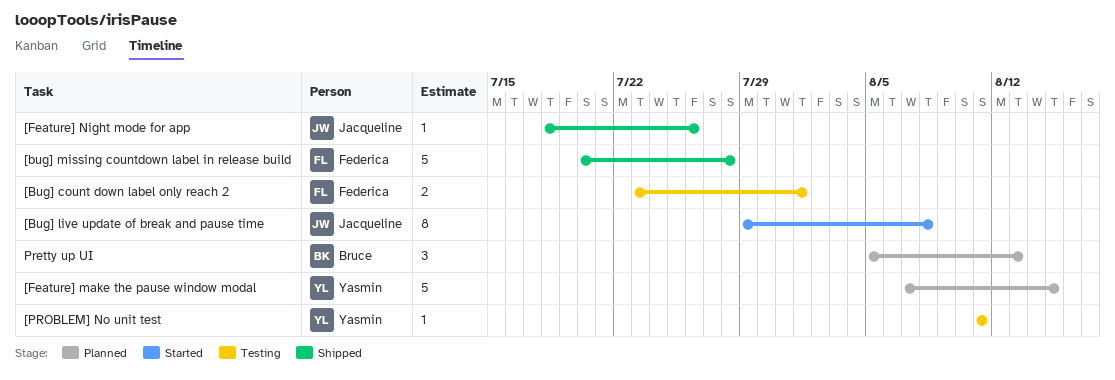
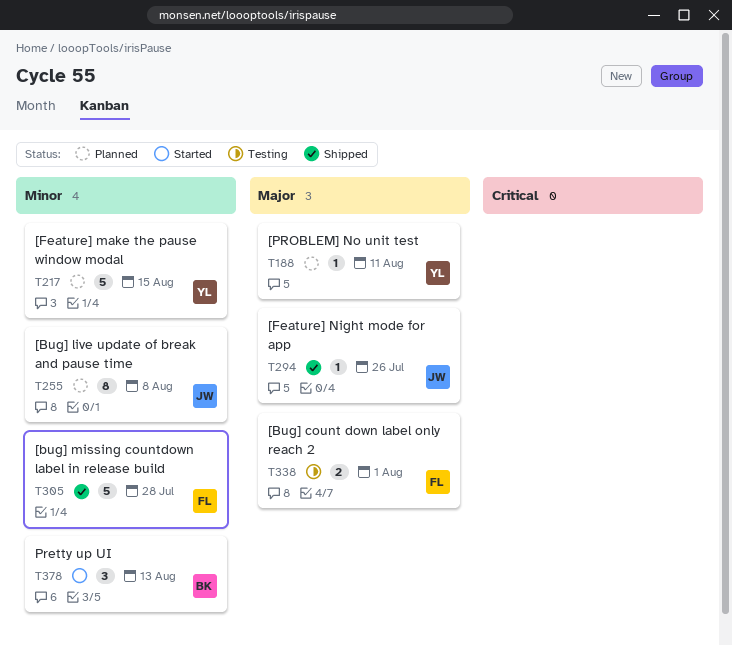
[Bug] live update of break and pause time, status: Started -> Planned
[PROBLEM] No unit test, status: Testing -> Planned
Pretty up UI, status: Planned -> Started

